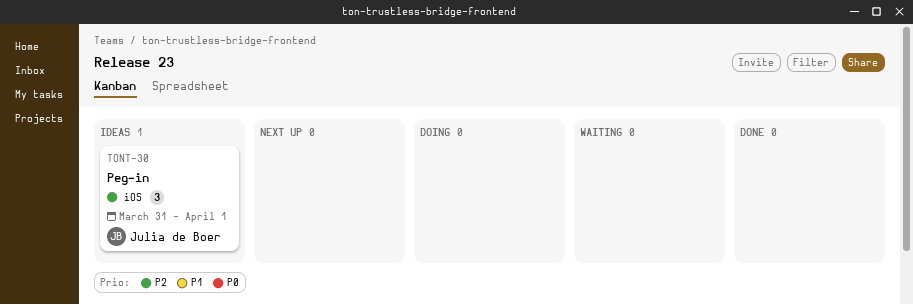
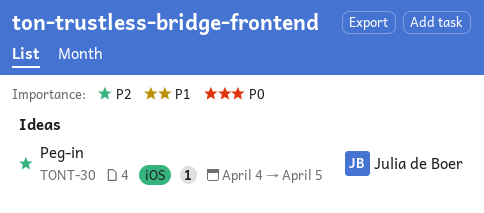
TONT-30, estimate: 3 -> 1
TONT-30, start: Mar 31 -> Apr 4
TONT-30, due: Apr 1 -> Apr 5

